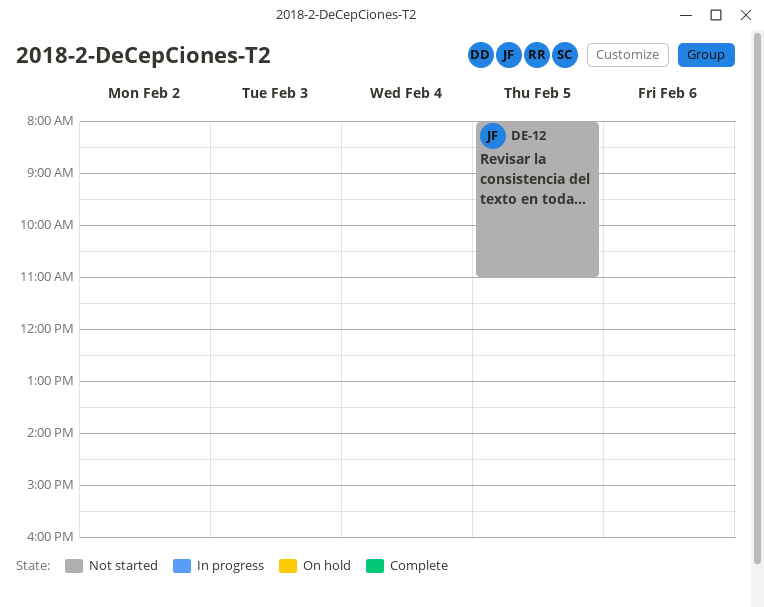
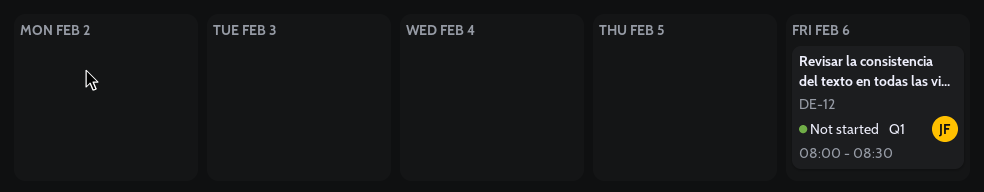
DE-12, day: Feb 5 -> Feb 6
DE-12, ends: 11:00 -> 08:30

